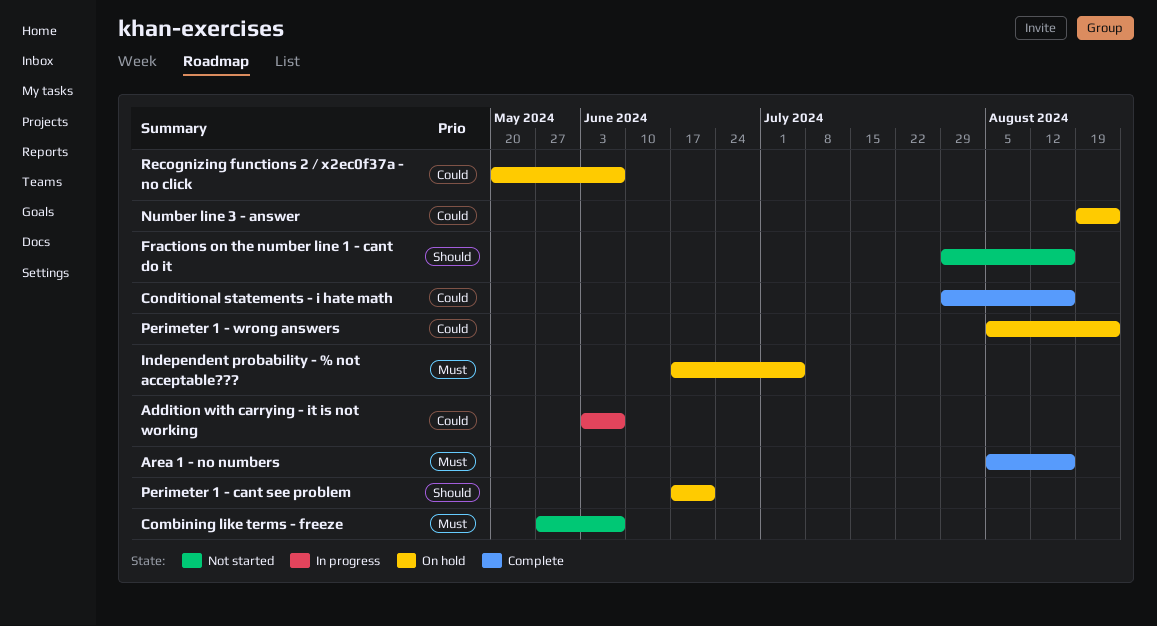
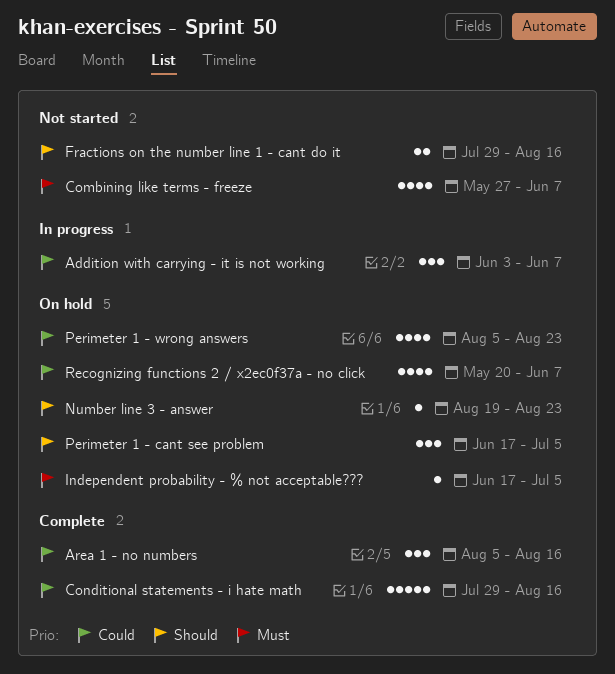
Area 1 - no numbers, priority: Must -> Could
Number line 3 - answer, priority: Could -> Should
Perimeter 1 - cant see problem, due: Jun 21 -> Jul 5

